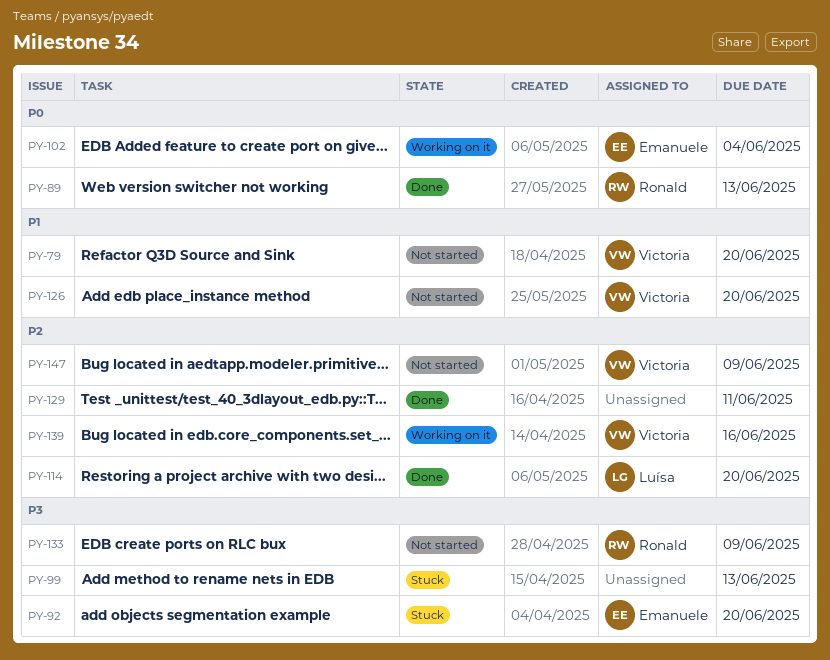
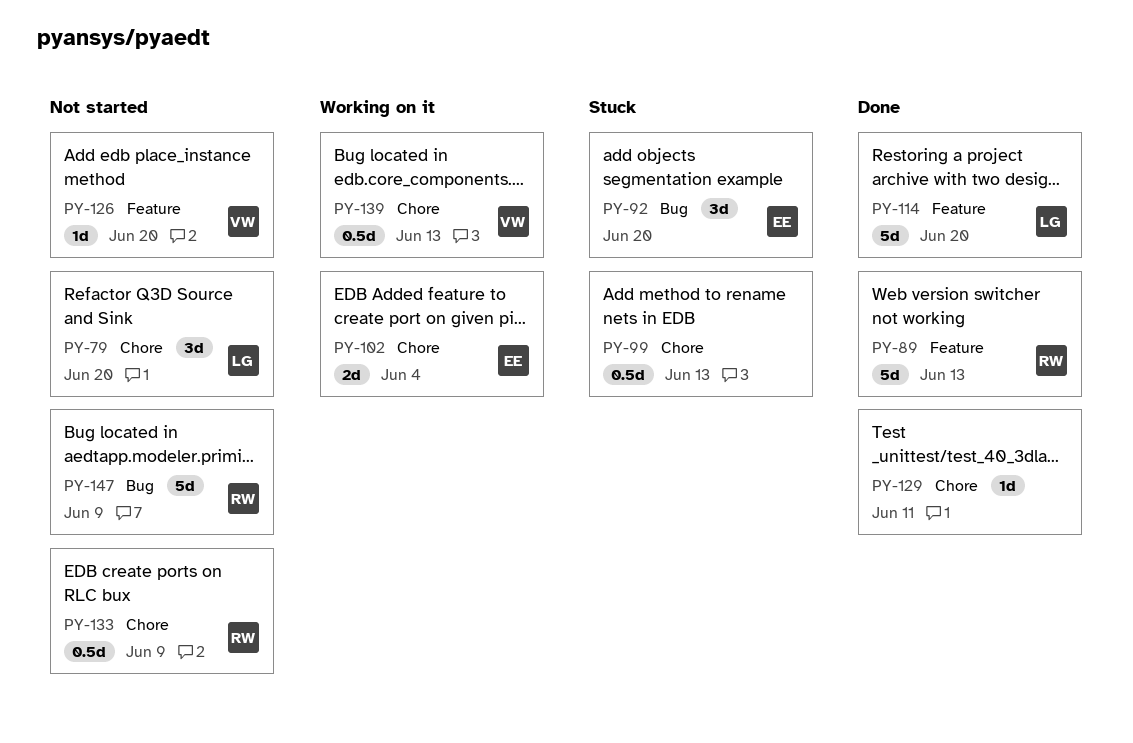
PY-79, owner: Victoria -> Luísa
PY-139, due: Jun 16 -> Jun 13
PY-147, owner: Victoria -> Ronald

